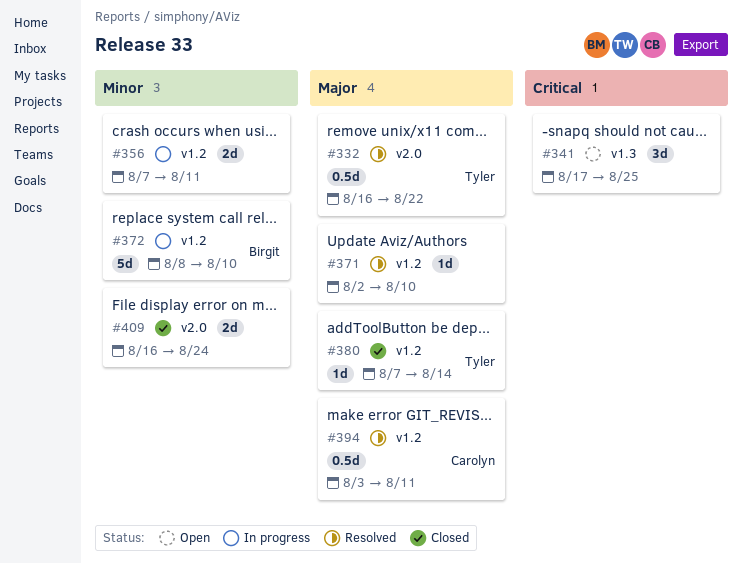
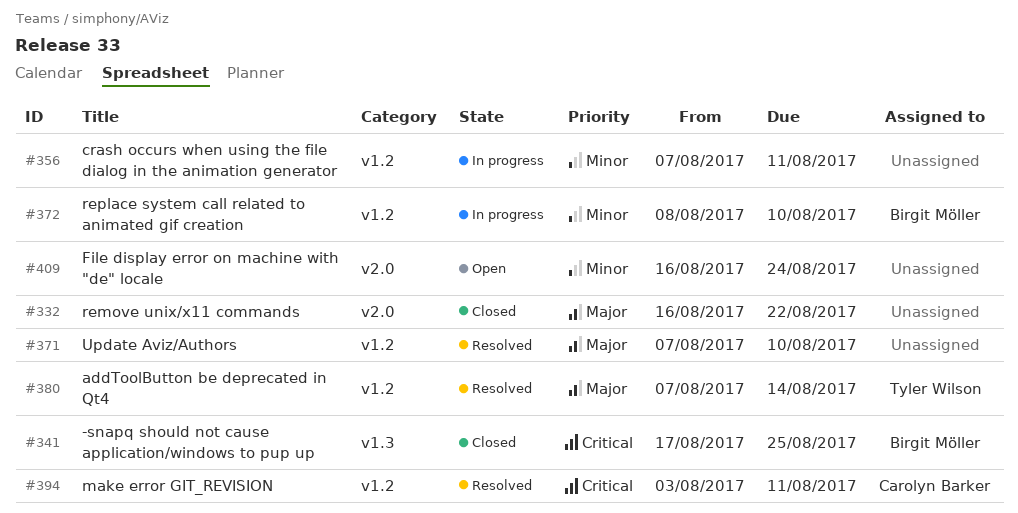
#332, status: Resolved -> Closed
#332, owner: Tyler Wilson -> none
#341, status: Open -> Closed
#341, owner: none -> Birgit Möller
#371, start: Aug 2 -> Aug 7
#380, status: Closed -> Resolved
#394, priority: Major -> Critical
#409, status: Closed -> Open

